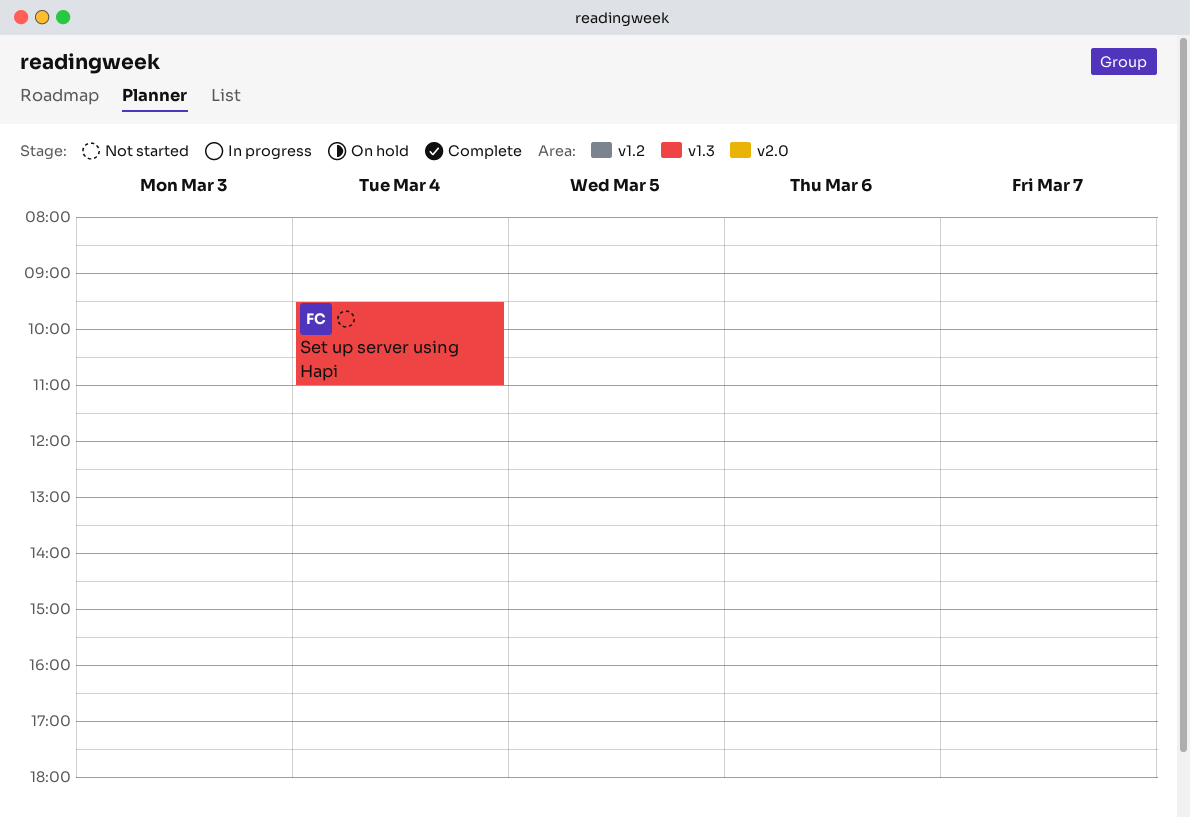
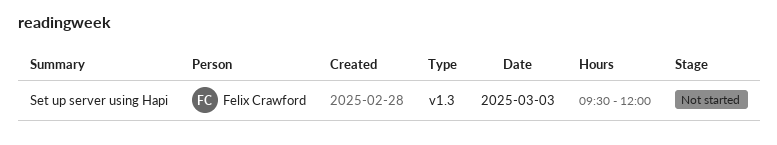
Set up server using Hapi, day: Mar 4 -> Mar 3
Set up server using Hapi, ends: 11:00 -> 12:00

